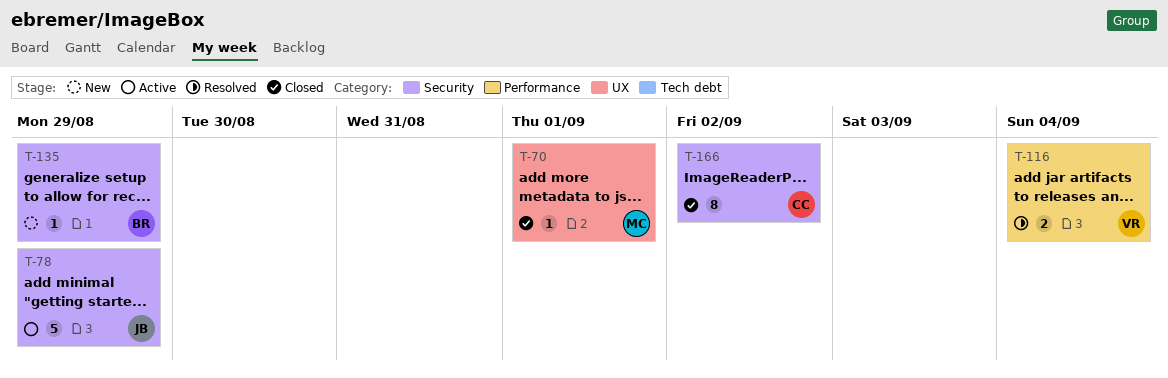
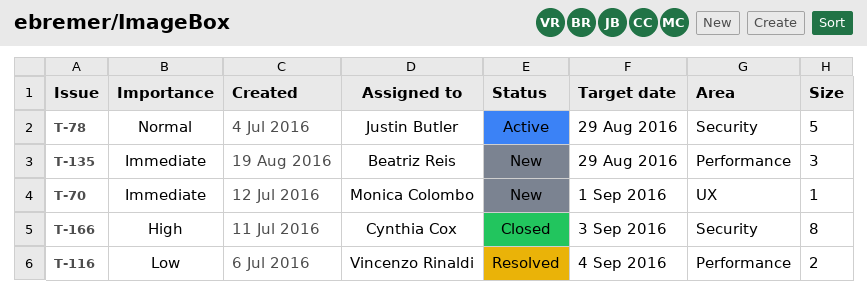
T-70, status: Closed -> New
T-135, label: Security -> Performance
T-135, estimate: 1 -> 3
T-166, due: Sep 2 -> Sep 3

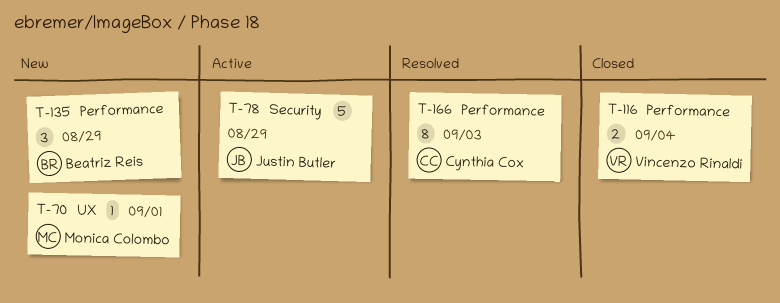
T-116, status: Resolved -> Closed
T-166, status: Closed -> Resolved
T-166, label: Security -> Performance

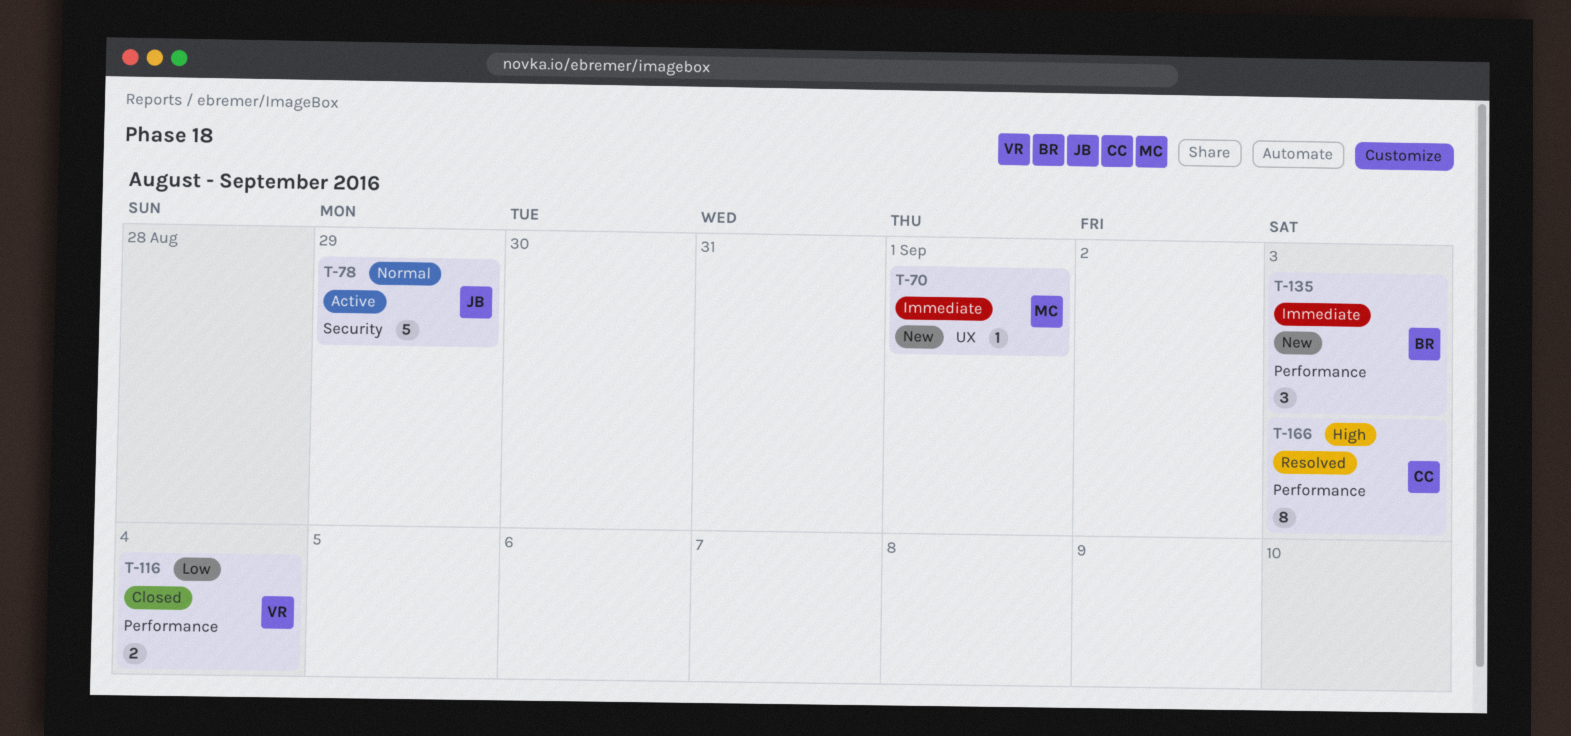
T-135, due: Aug 29 -> Sep 3

